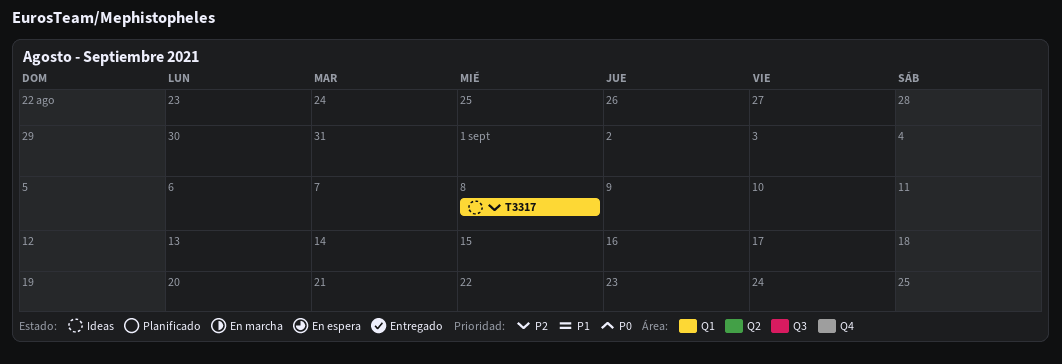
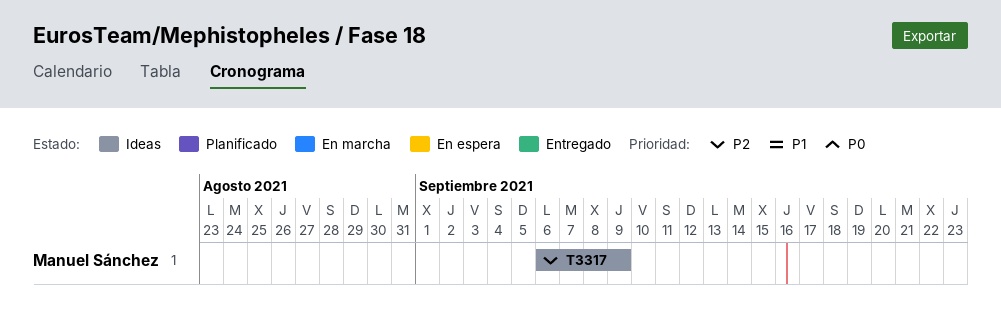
T3317, start: Sep 8 -> Sep 6
T3317, due: Sep 8 -> Sep 9

